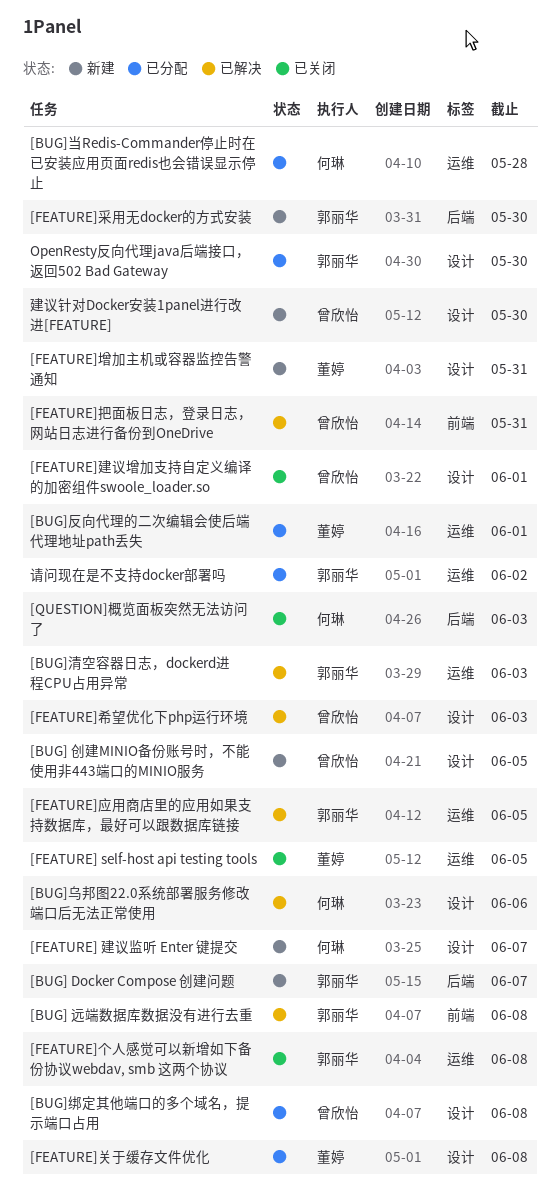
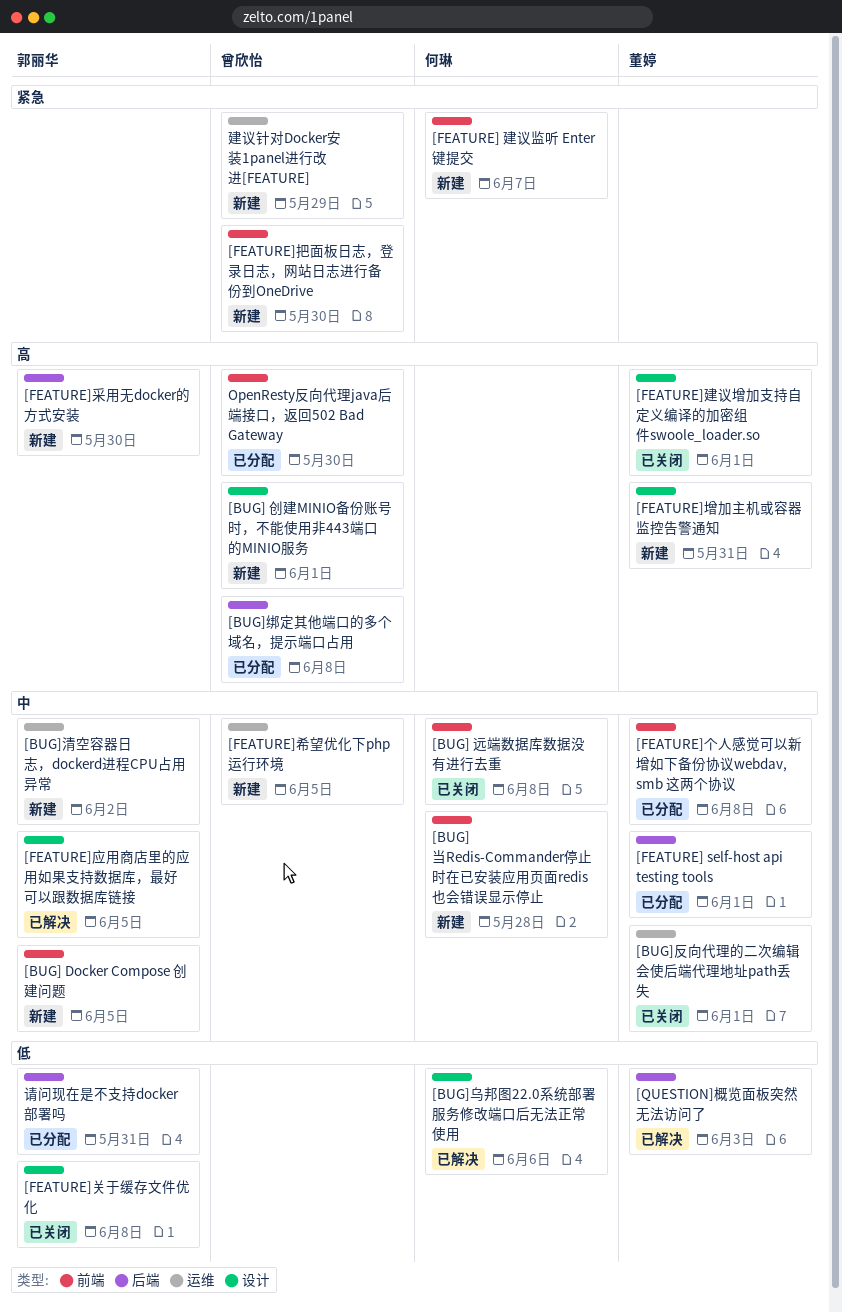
[BUG] Docker Compose 创建问题, label: 后端 -> 前端
[BUG] Docker Compose 创建问题, due: Jun 7 -> Jun 5
[BUG] 创建MINIO备份账号时，不能使用非443端口的MINIO服务, due: Jun 5 -> Jun 1
[BUG] 远端数据库数据没有进行去重, status: 已解决 -> 已关闭
[BUG] 远端数据库数据没有进行去重, owner: 郭丽华 -> 何琳
[BUG]反向代理的二次编辑会使后端代理地址path丢失, status: 已分配 -> 已关闭
[BUG]当Redis-Commander停止时在已安装应用页面redis也会错误显示停止, status: 已分配 -> 新建
[BUG]当Redis-Commander停止时在已安装应用页面redis也会错误显示停止, label: 运维 -> 前端
[BUG]清空容器日志，dockerd进程CPU占用异常, status: 已解决 -> 新建
[BUG]清空容器日志，dockerd进程CPU占用异常, due: Jun 3 -> Jun 2
[BUG]绑定其他端口的多个域名，提示端口占用, label: 设计 -> 后端
[FEATURE] self-host api testing tools, status: 已关闭 -> 已分配
[FEATURE] self-host api testing tools, label: 运维 -> 后端
[FEATURE] self-host api testing tools, due: Jun 5 -> Jun 1
[FEATURE] 建议监听 Enter 键提交, label: 设计 -> 前端
[FEATURE]个人感觉可以新增如下备份协议webdav, smb 这两个协议, status: 已关闭 -> 已分配
[FEATURE]个人感觉可以新增如下备份协议webdav, smb 这两个协议, owner: 郭丽华 -> 董婷
[FEATURE]个人感觉可以新增如下备份协议webdav, smb 这两个协议, label: 运维 -> 前端
[FEATURE]关于缓存文件优化, status: 已分配 -> 已关闭
[FEATURE]关于缓存文件优化, owner: 董婷 -> 郭丽华
[FEATURE]希望优化下php运行环境, status: 已解决 -> 新建
[FEATURE]希望优化下php运行环境, label: 设计 -> 运维
[FEATURE]希望优化下php运行环境, due: Jun 3 -> Jun 5
[FEATURE]应用商店里的应用如果支持数据库，最好可以跟数据库链接, label: 运维 -> 设计
[FEATURE]建议增加支持自定义编译的加密组件swoole_loader.so, owner: 曾欣怡 -> 董婷
[FEATURE]把面板日志，登录日志，网站日志进行备份到OneDrive, status: 已解决 -> 新建
[FEATURE]把面板日志，登录日志，网站日志进行备份到OneDrive, due: May 31 -> May 30
[QUESTION]概览面板突然无法访问了, status: 已关闭 -> 已解决
[QUESTION]概览面板突然无法访问了, owner: 何琳 -> 董婷
OpenResty反向代理java后端接口，返回502 Bad Gateway, owner: 郭丽华 -> 曾欣怡
OpenResty反向代理java后端接口，返回502 Bad Gateway, label: 设计 -> 前端
建议针对Docker安装1panel进行改进[FEATURE], label: 设计 -> 运维
建议针对Docker安装1panel进行改进[FEATURE], due: May 30 -> May 29
请问现在是不支持docker部署吗, label: 运维 -> 后端
请问现在是不支持docker部署吗, due: Jun 2 -> May 31

